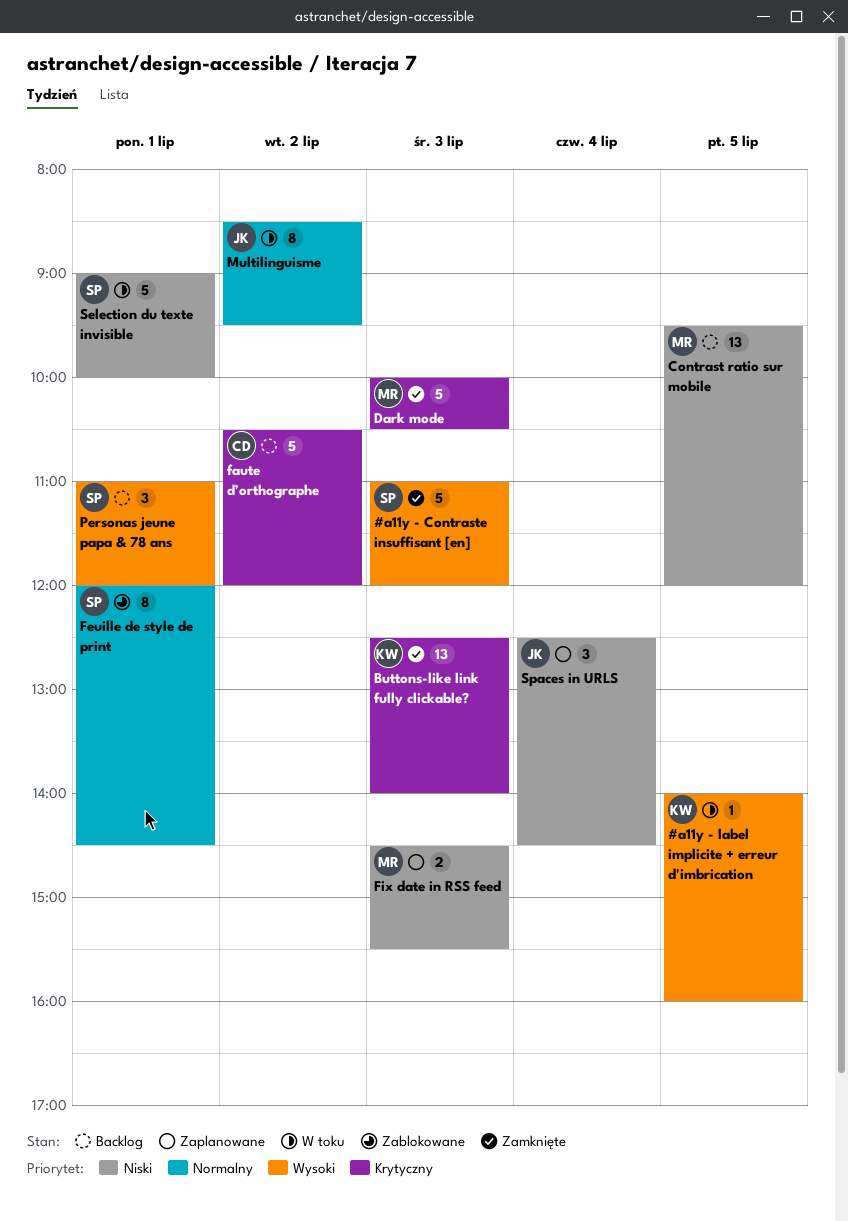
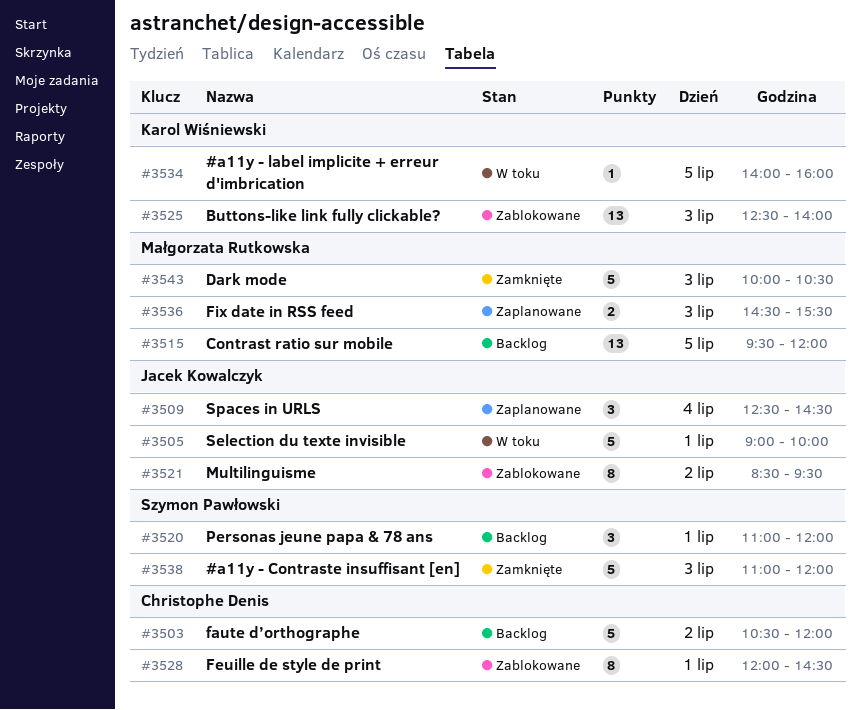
Buttons-like link fully clickable?, status: Zamknięte -> Zablokowane
Feuille de style de print, owner: Szymon Pawłowski -> Christophe Denis
Multilinguisme, status: W toku -> Zablokowane
Selection du texte invisible, owner: Szymon Pawłowski -> Jacek Kowalczyk

